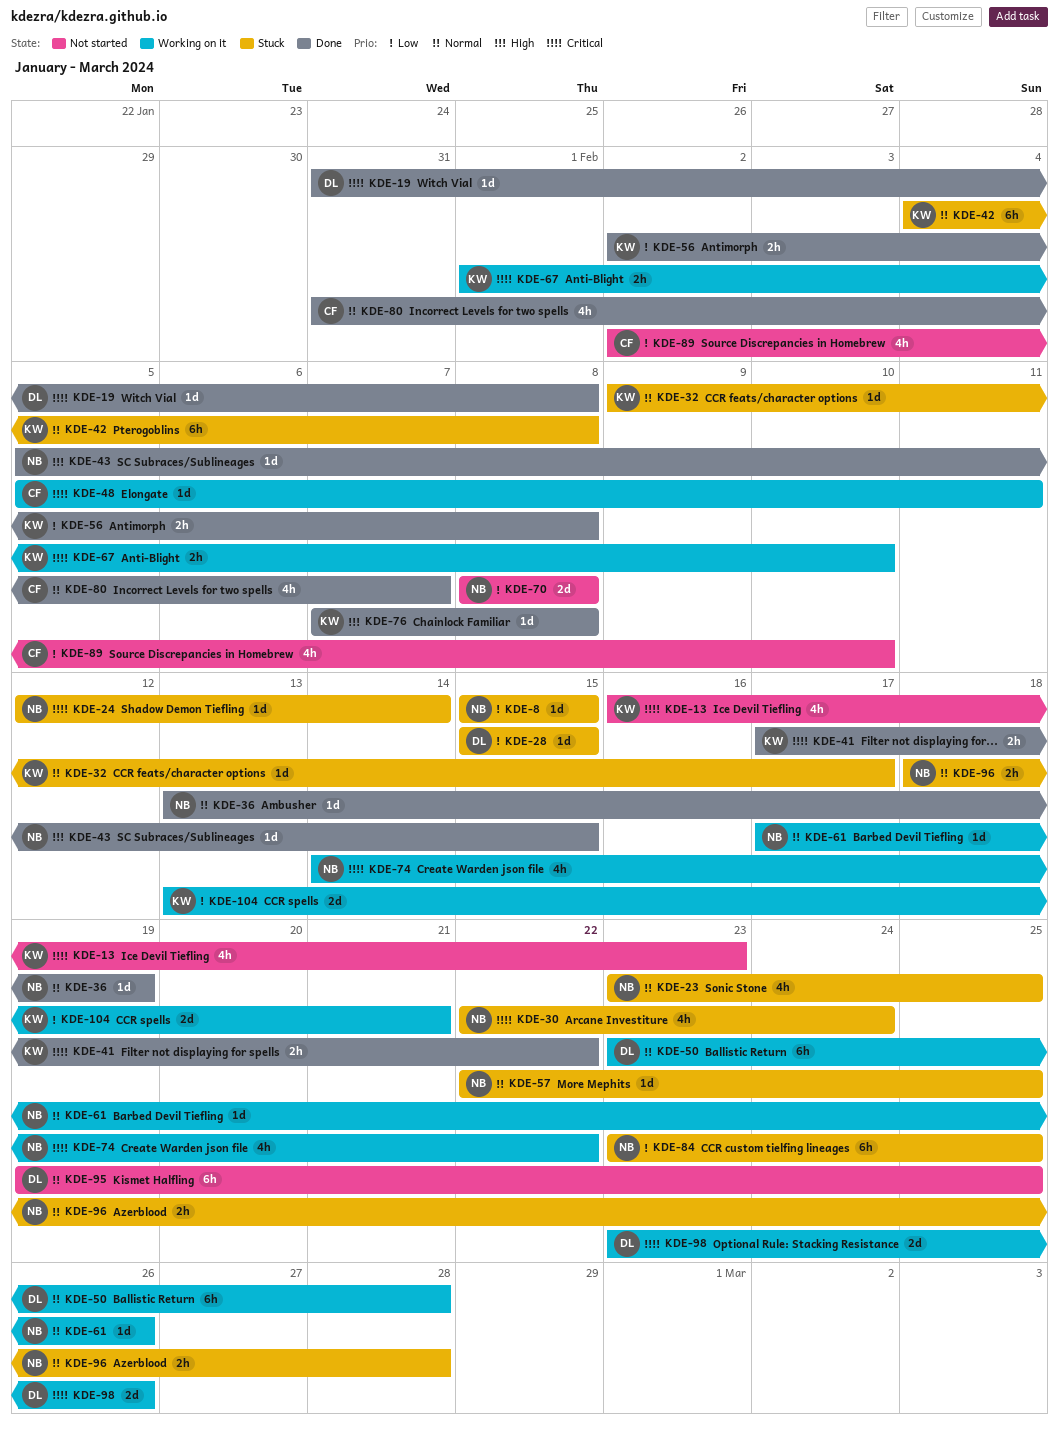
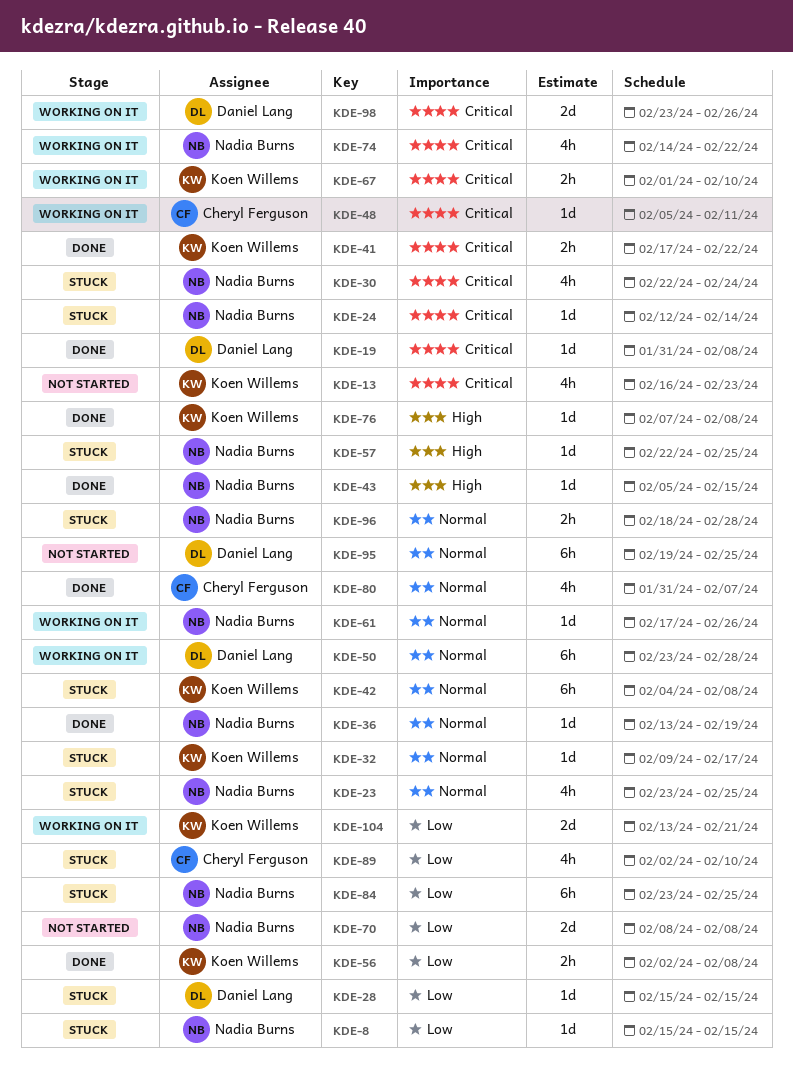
KDE-57, priority: Normal -> High
KDE-89, status: Not started -> Stuck

